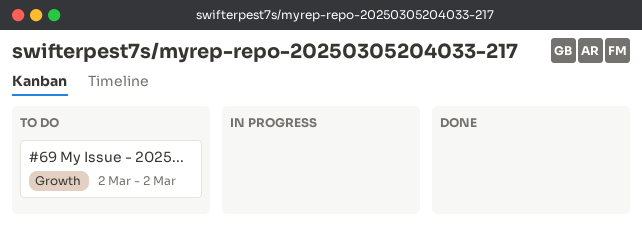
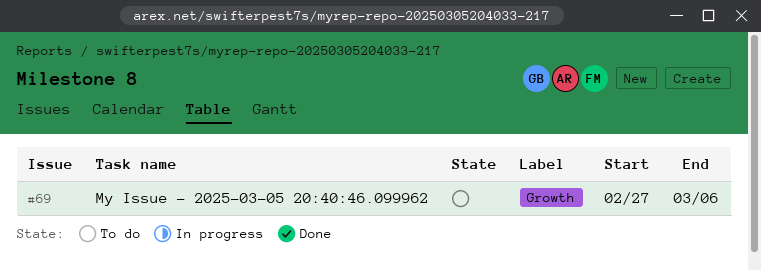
#69, start: Mar 2 -> Feb 27
#69, due: Mar 2 -> Mar 6

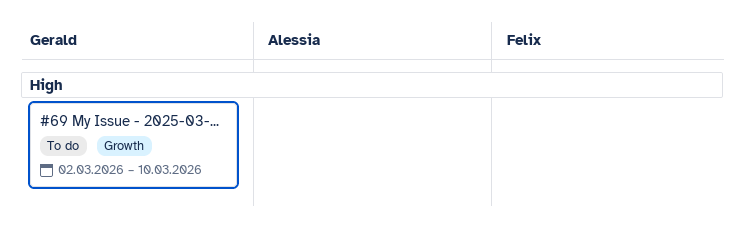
#69, start: Feb 27 -> Mar 2
#69, due: Mar 6 -> Mar 10

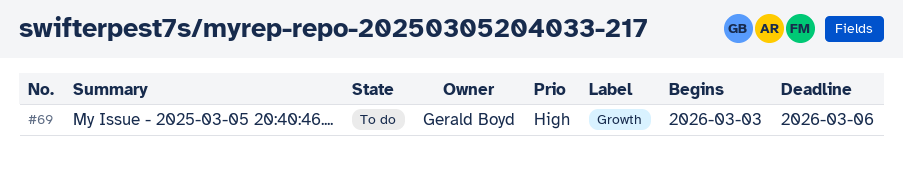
#69, start: Mar 2 -> Mar 3
#69, due: Mar 10 -> Mar 6

